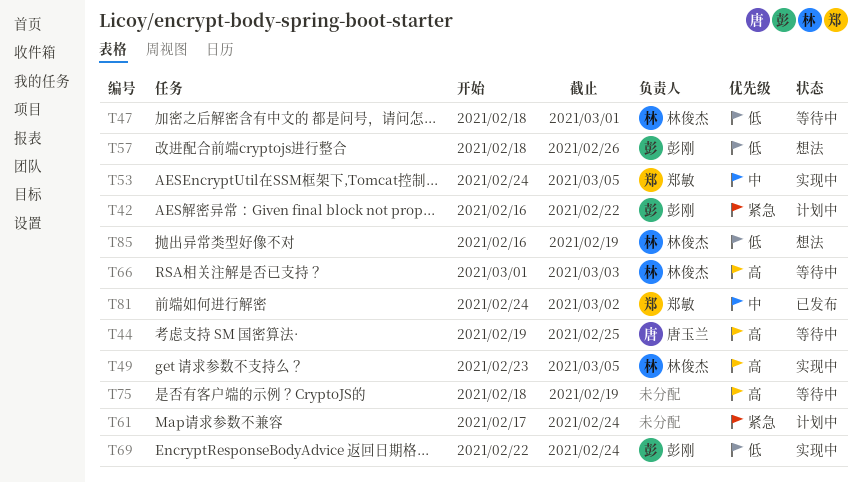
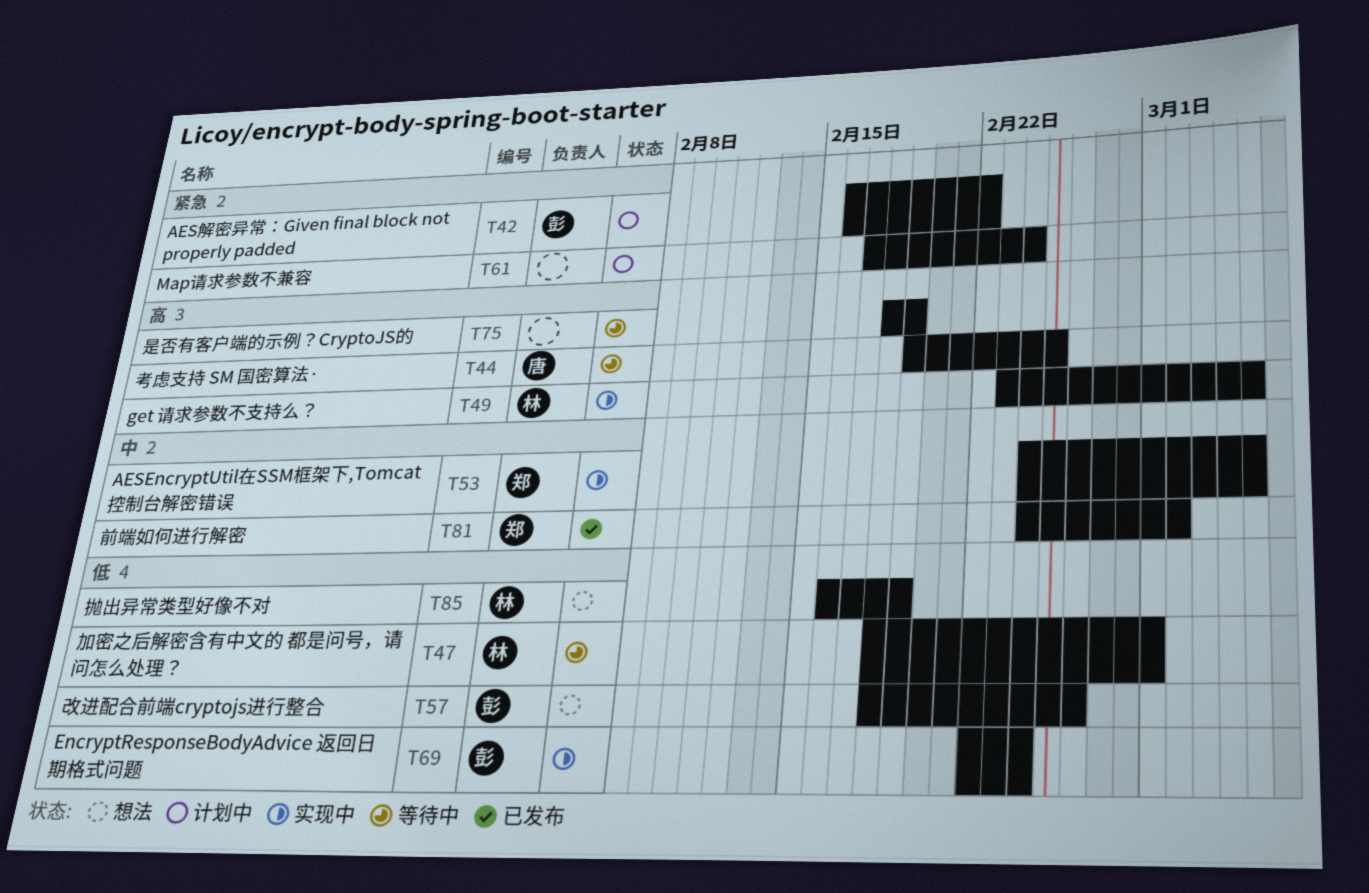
T66: present -> none

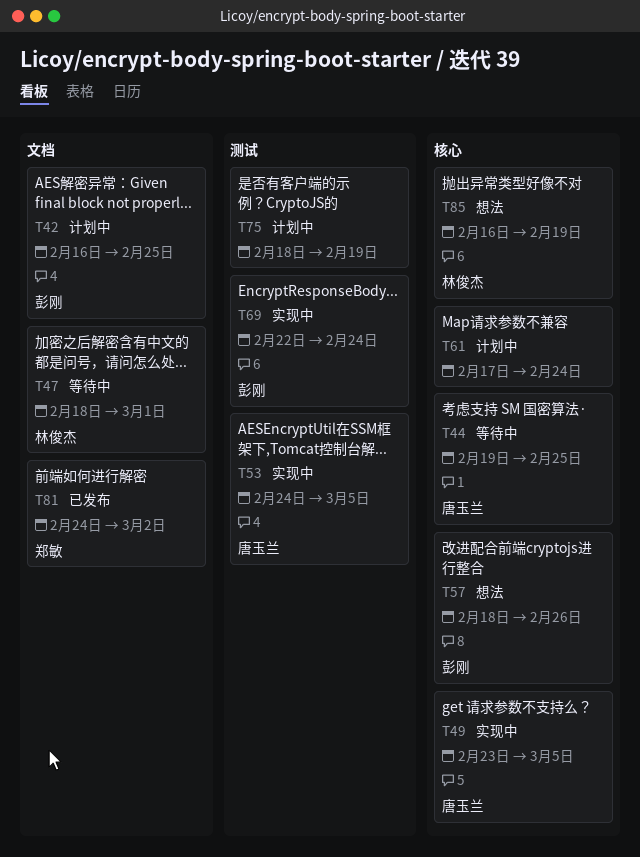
T42, due: Feb 22 -> Feb 25
T49, owner: 林俊杰 -> 唐玉兰
T53, owner: 郑敏 -> 唐玉兰
T75, status: 等待中 -> 计划中

